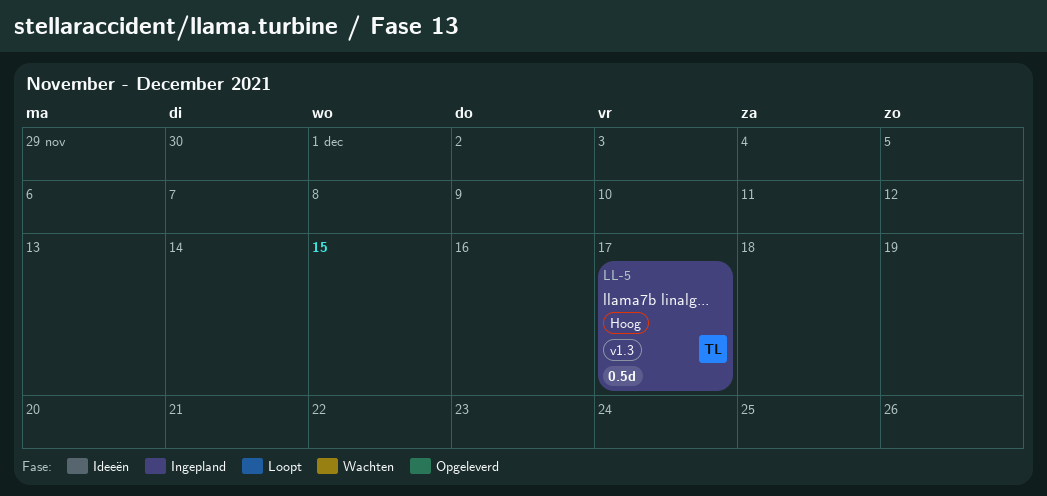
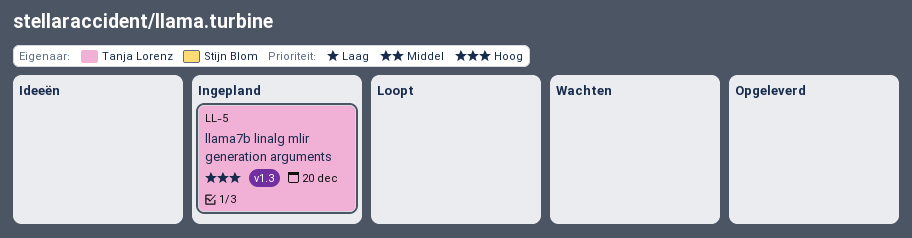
LL-5, due: Dec 17 -> Dec 20

